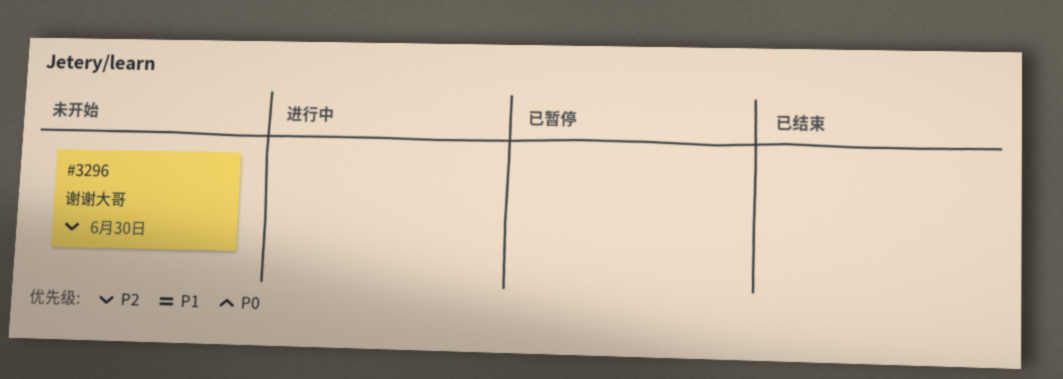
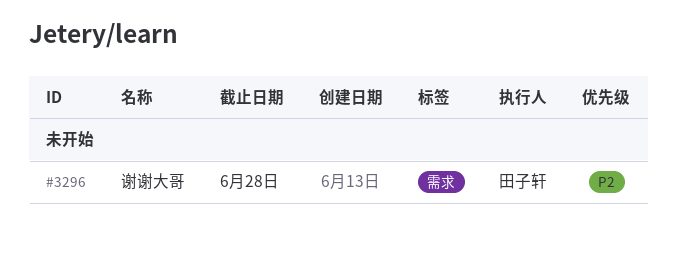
#3296, due: Jun 30 -> Jun 28

